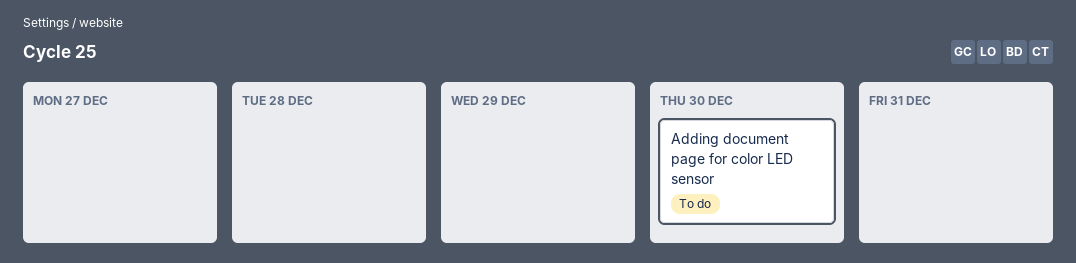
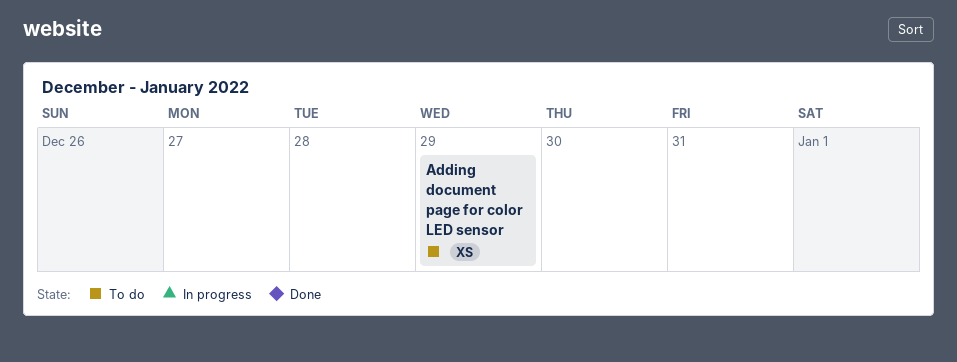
Adding document page for color LED sensor, due: Dec 30 -> Dec 29

